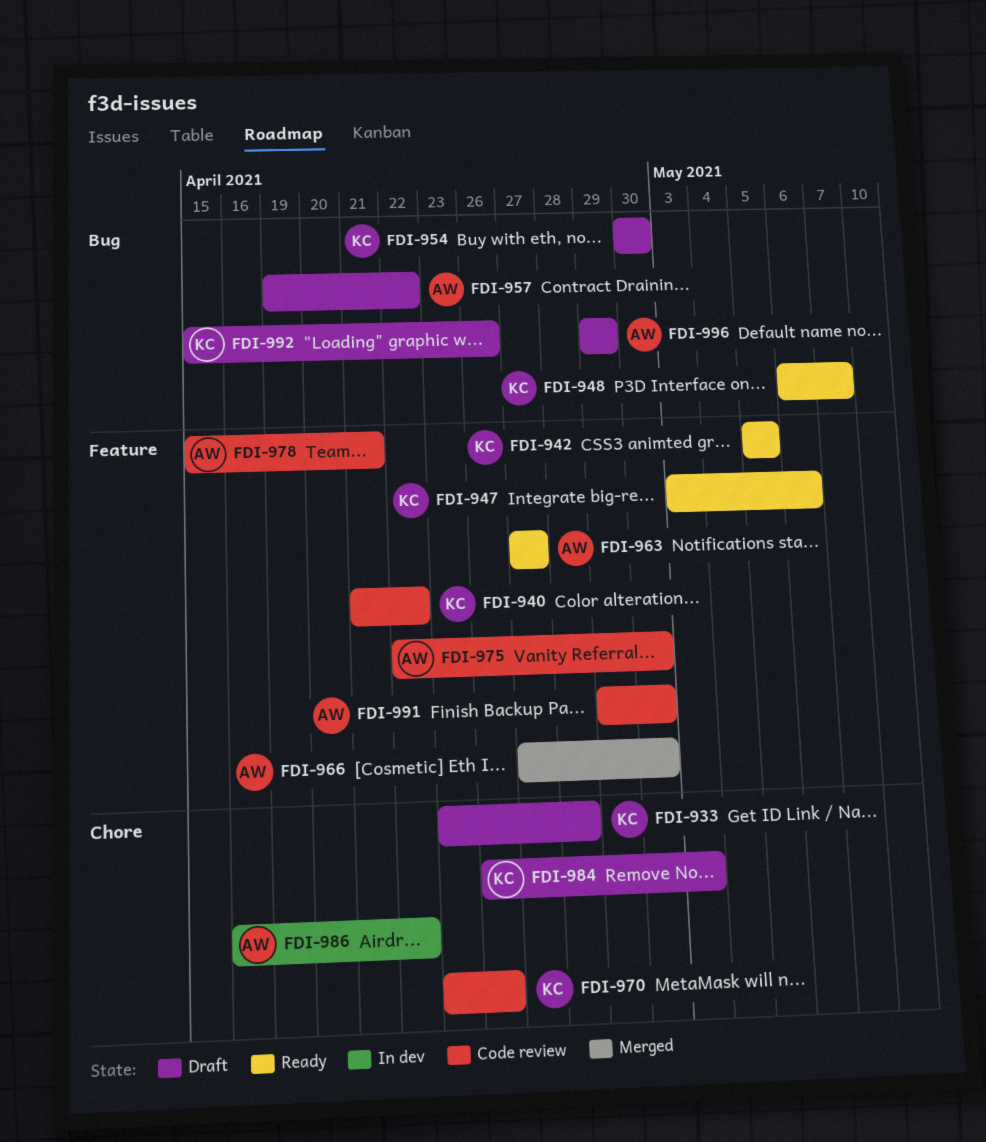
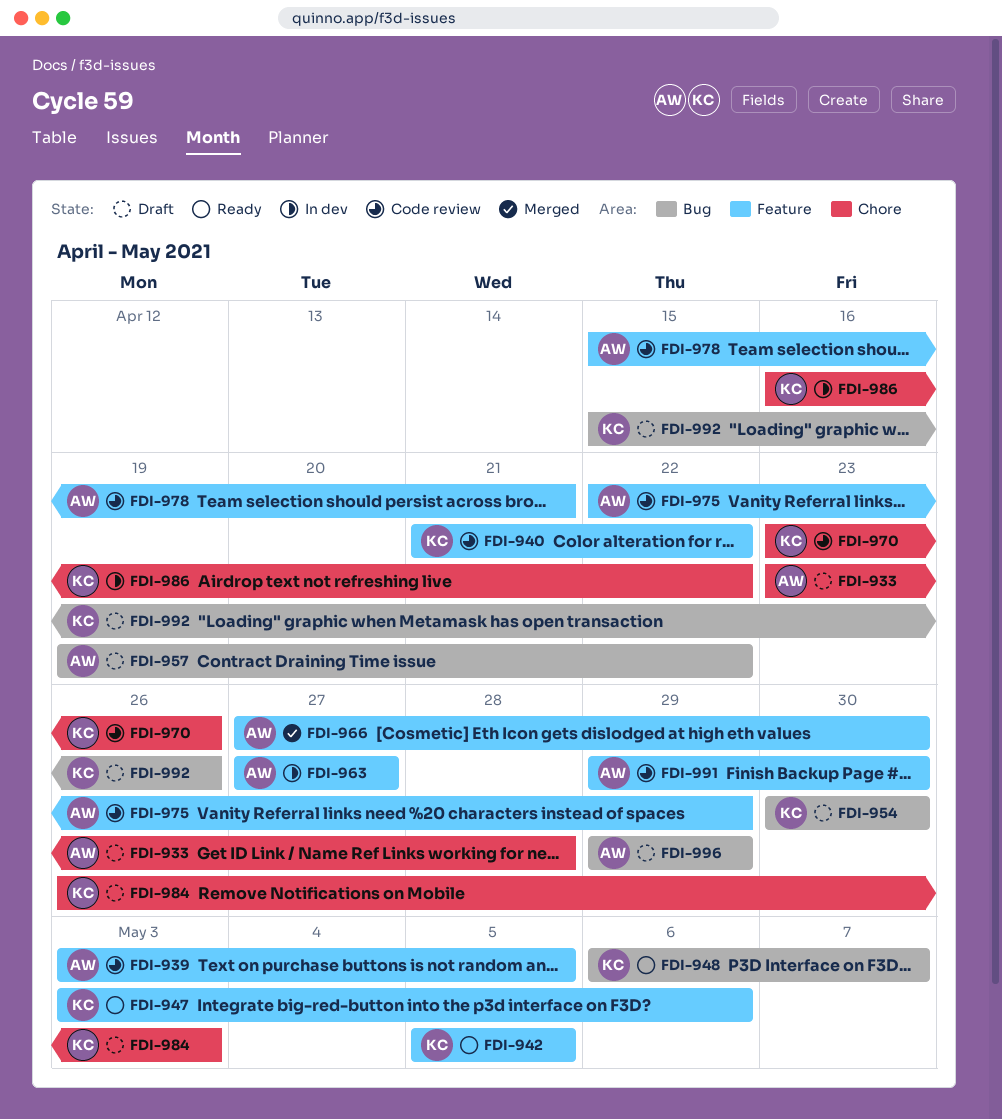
FDI-933, owner: KC -> AW
FDI-939: none -> present
FDI-963, status: Ready -> In dev
FDI-975, due: Apr 30 -> Apr 29
FDI-986, owner: AW -> KC

